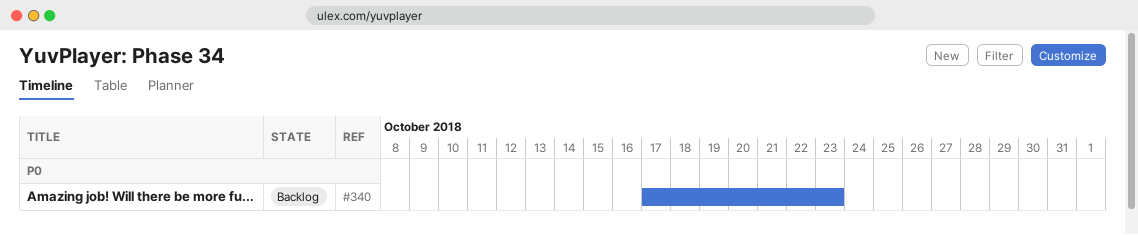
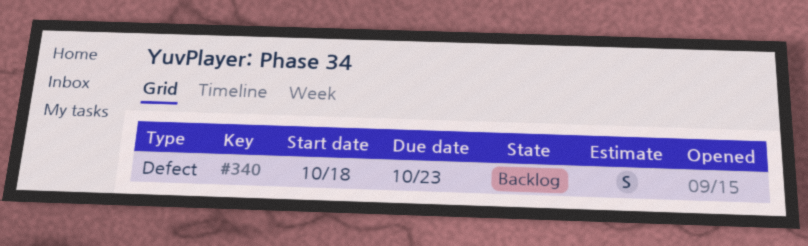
#340, start: Oct 17 -> Oct 18

